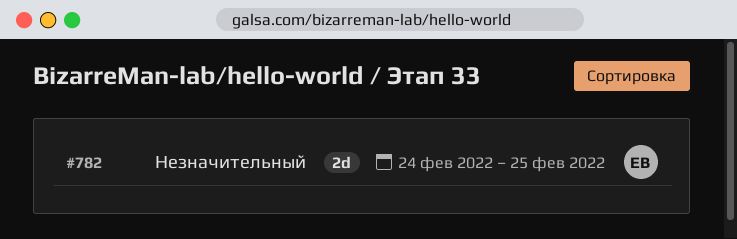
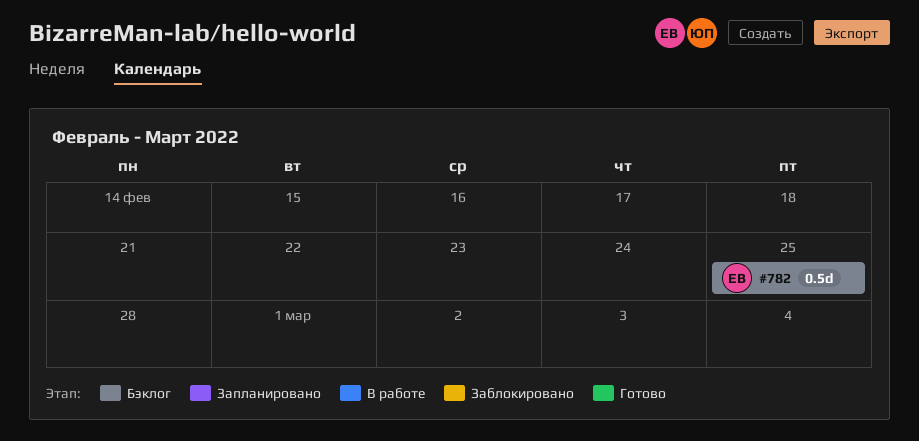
#782, estimate: 2d -> 0.5d
#782, start: Feb 24 -> Feb 25

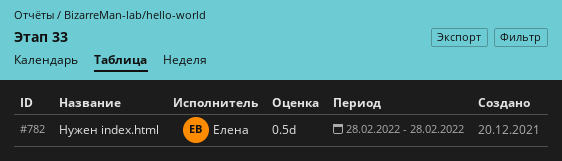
#782, start: Feb 25 -> Feb 28
#782, due: Feb 25 -> Feb 28

